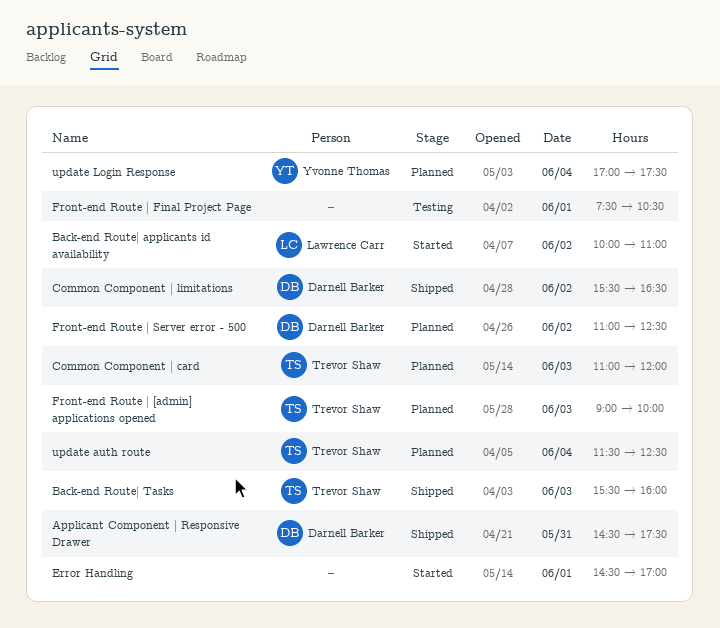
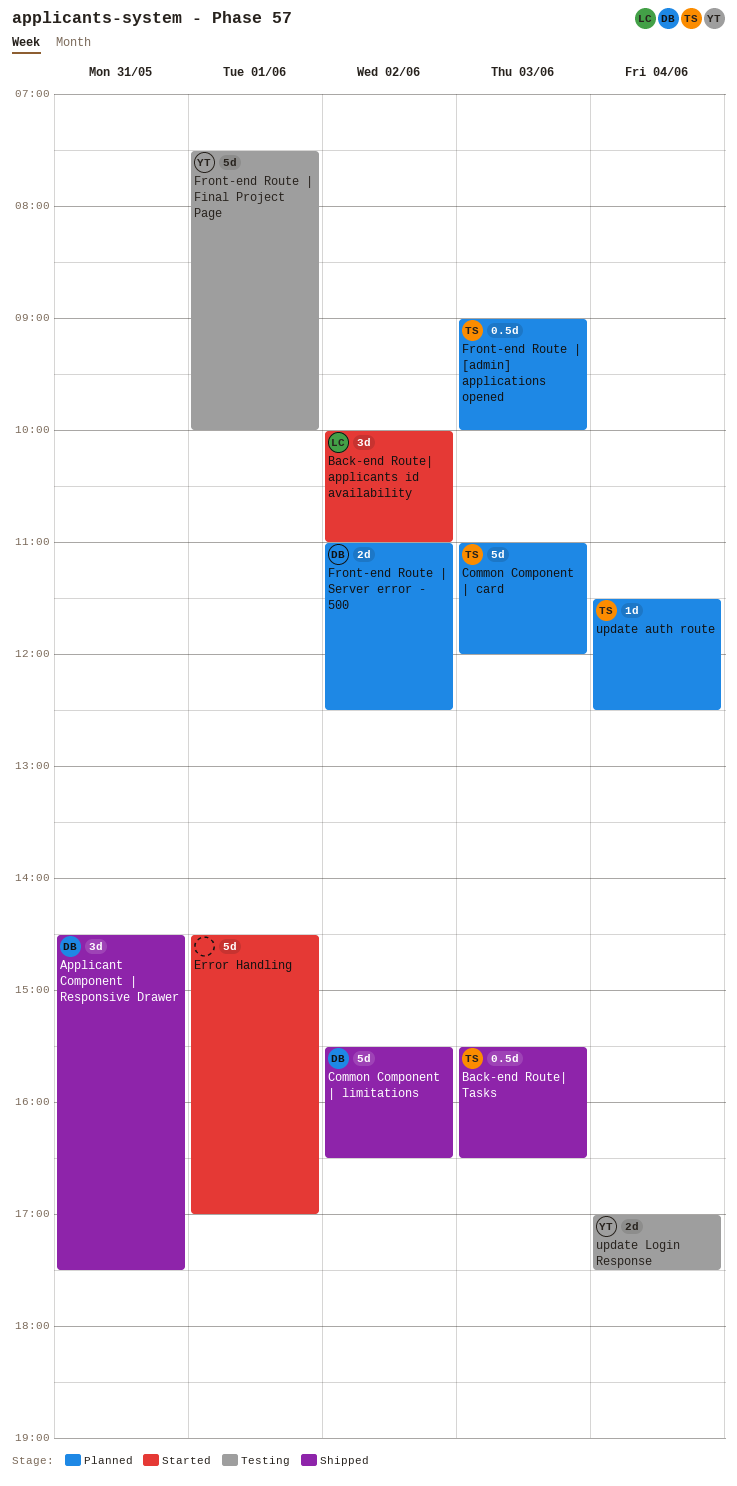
Back-end Route| Tasks, ends: 16:00 -> 16:30
Front-end Route | Final Project Page, owner: none -> Yvonne Thomas
Front-end Route | Final Project Page, ends: 10:30 -> 10:00
update Login Response, status: Planned -> Testing

